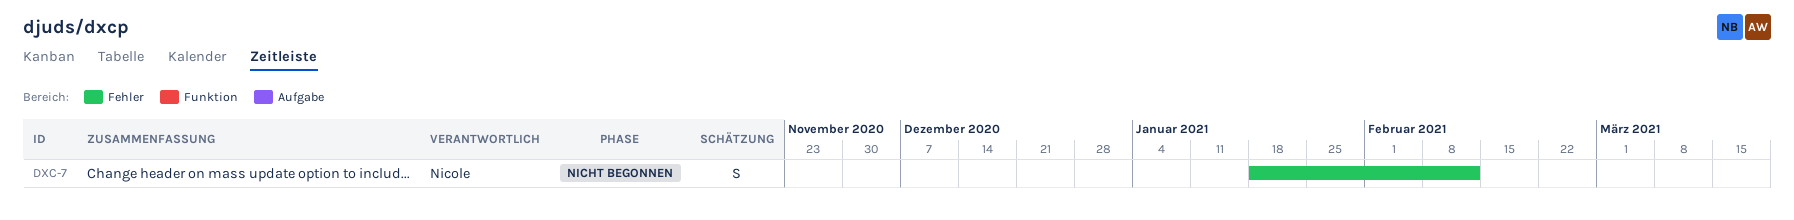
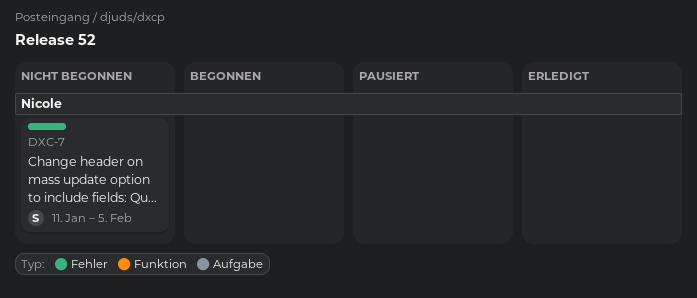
DXC-7, start: Jan 18 -> Jan 11
DXC-7, due: Feb 12 -> Feb 5

